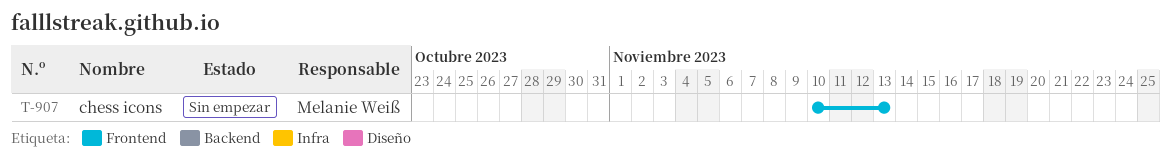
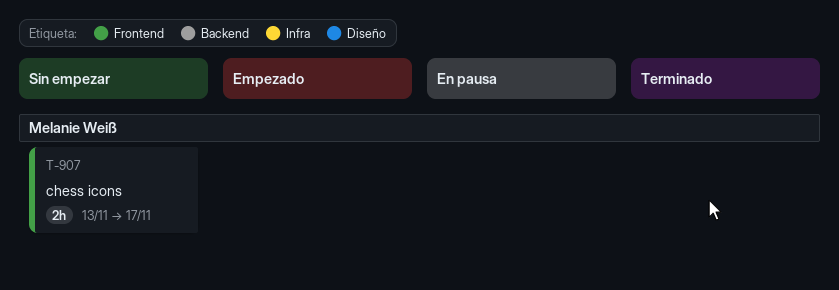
T-907, start: Nov 10 -> Nov 13
T-907, due: Nov 13 -> Nov 17

